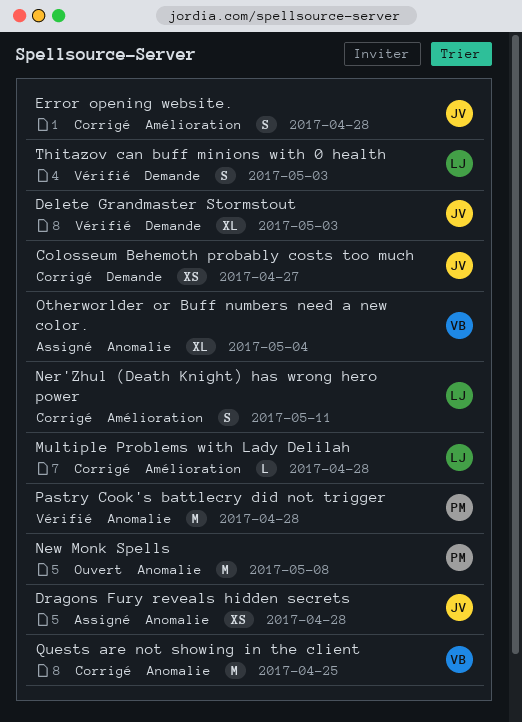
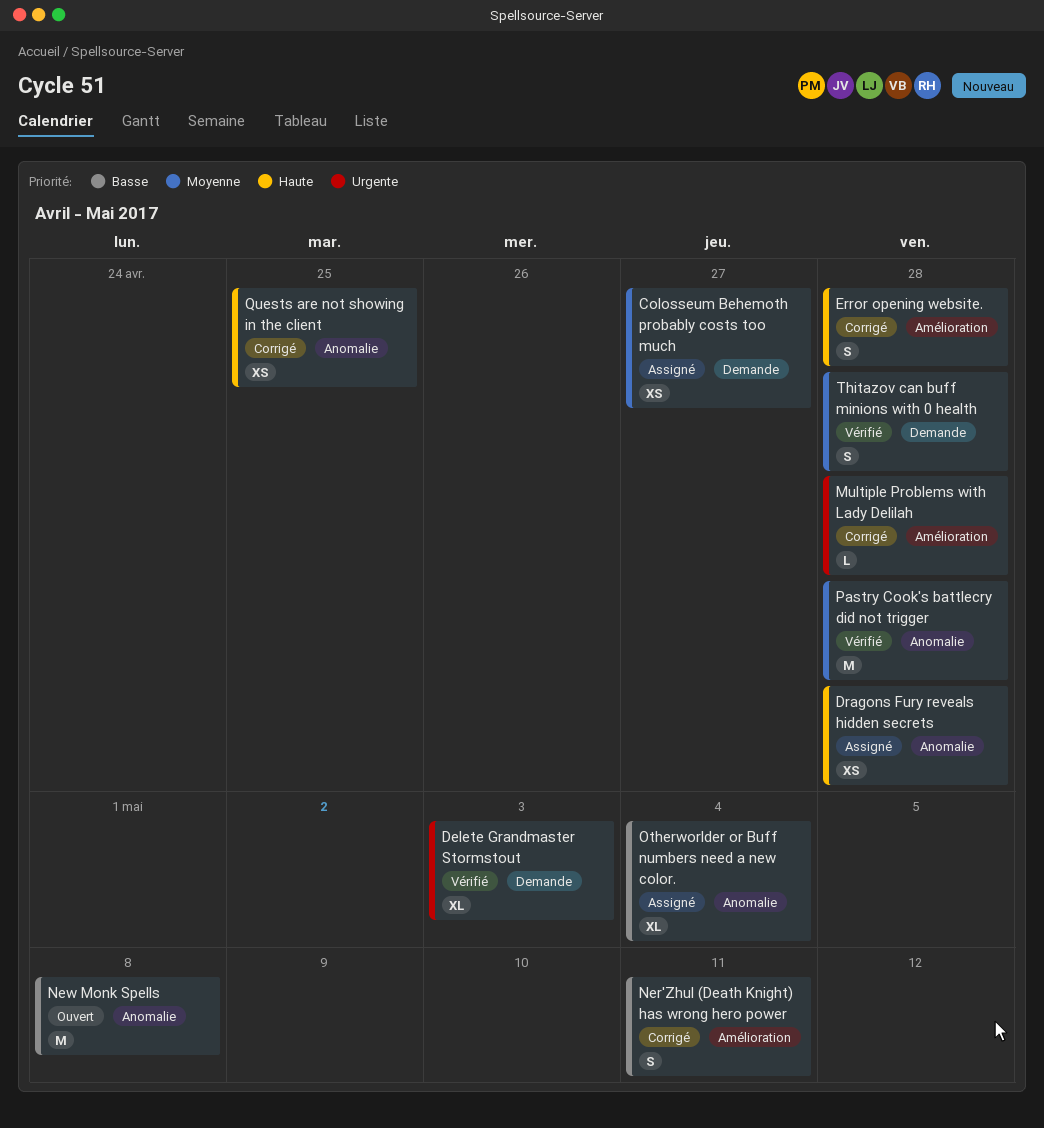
Colosseum Behemoth probably costs too much, status: Corrigé -> Assigné
Quests are not showing in the client, estimate: M -> XS
Thitazov can buff minions with 0 health, due: May 3 -> Apr 28

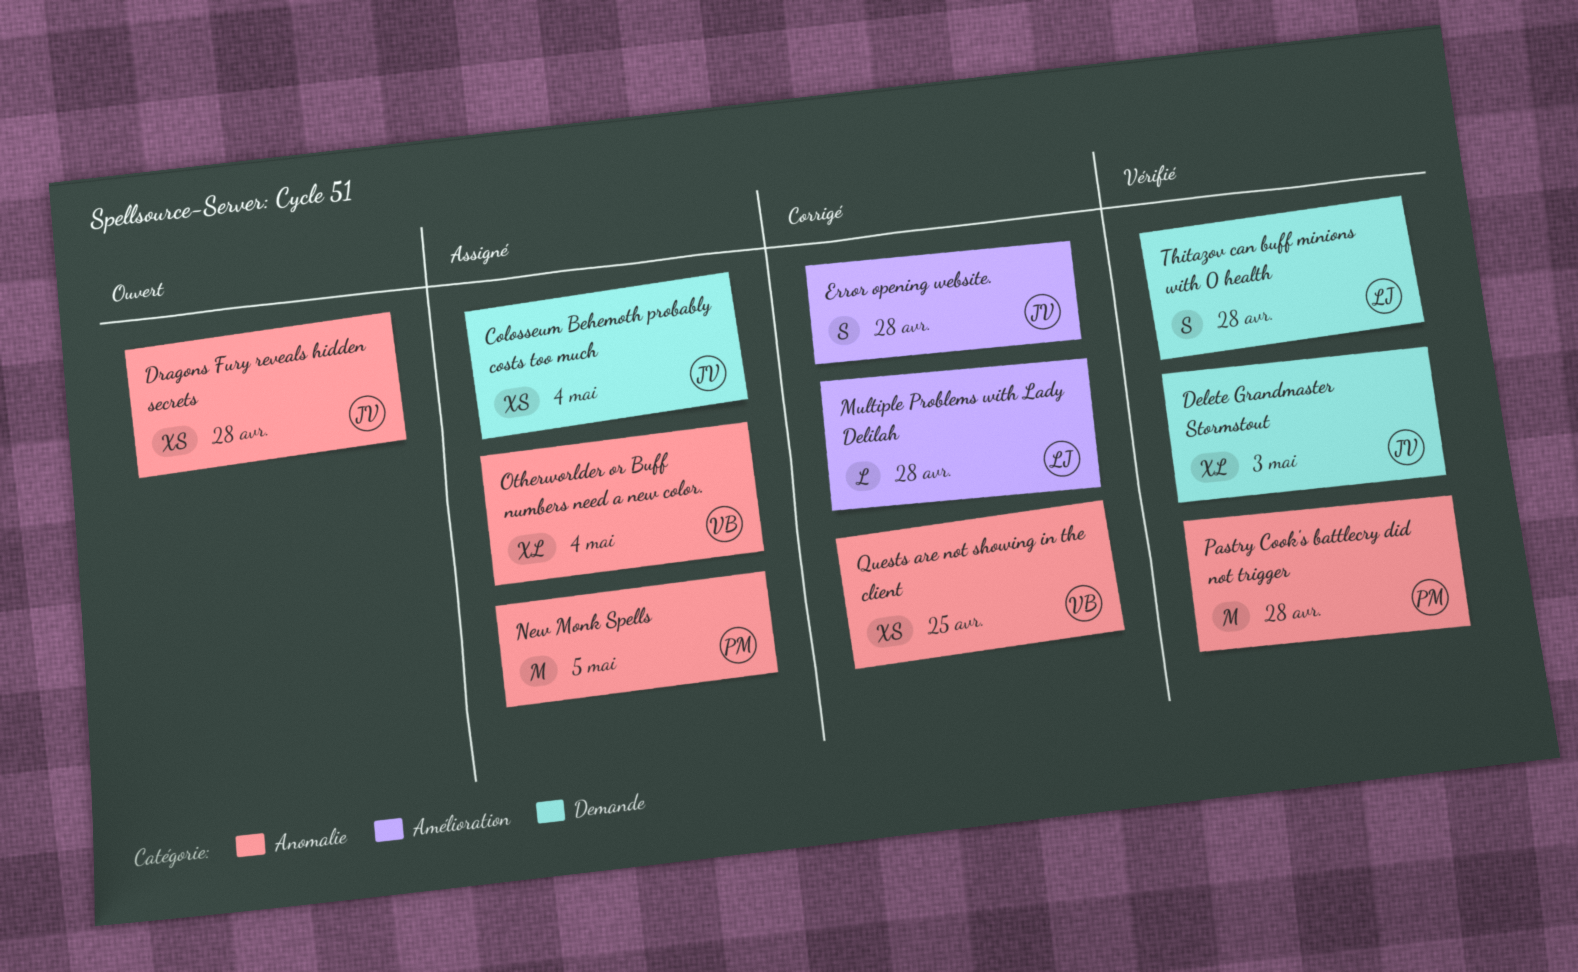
Colosseum Behemoth probably costs too much, due: Apr 27 -> May 4
Dragons Fury reveals hidden secrets, status: Assigné -> Ouvert
Ner'Zhul (Death Knight) has wrong hero power: present -> none
New Monk Spells, status: Ouvert -> Assigné
New Monk Spells, due: May 8 -> May 5

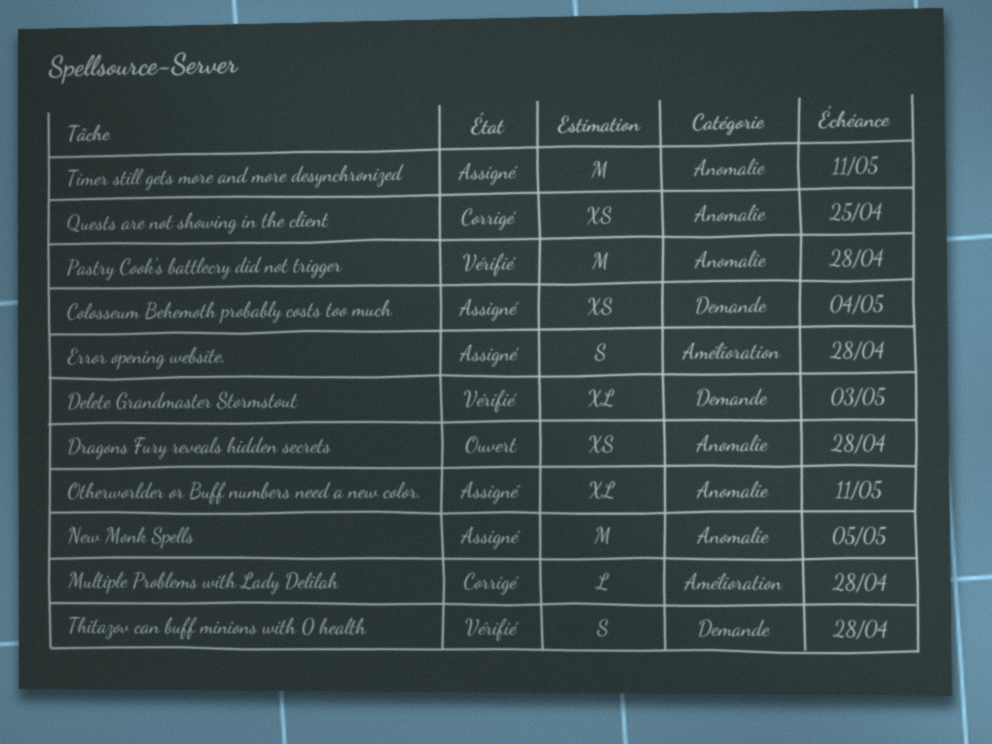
Error opening website., status: Corrigé -> Assigné
Otherworlder or Buff numbers need a new color., due: May 4 -> May 11
Timer still gets more and more desynchronized: none -> present

